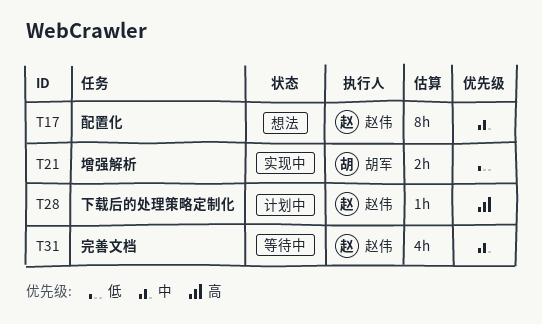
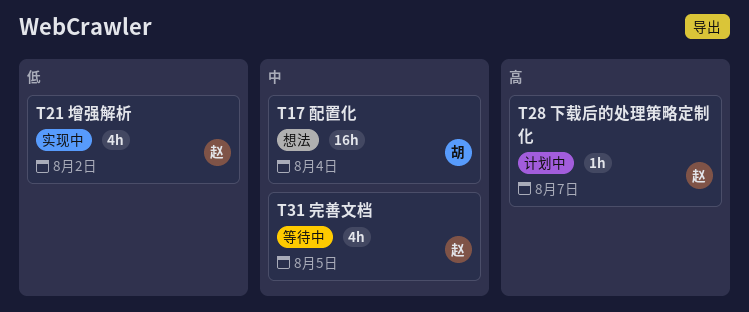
T17, owner: 赵伟 -> 胡军
T17, estimate: 8h -> 16h
T21, owner: 胡军 -> 赵伟
T21, estimate: 2h -> 4h

